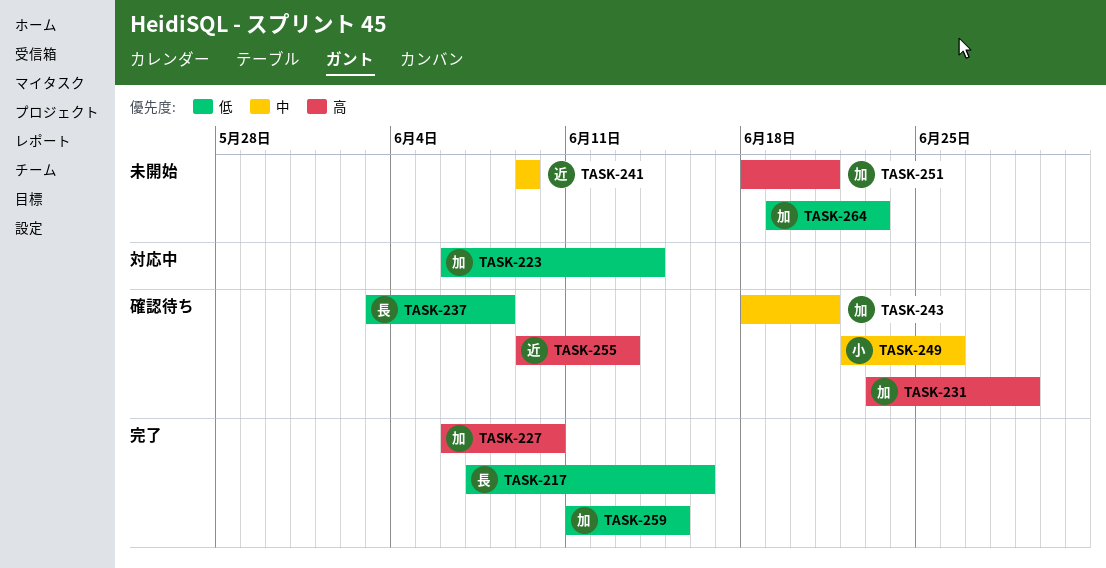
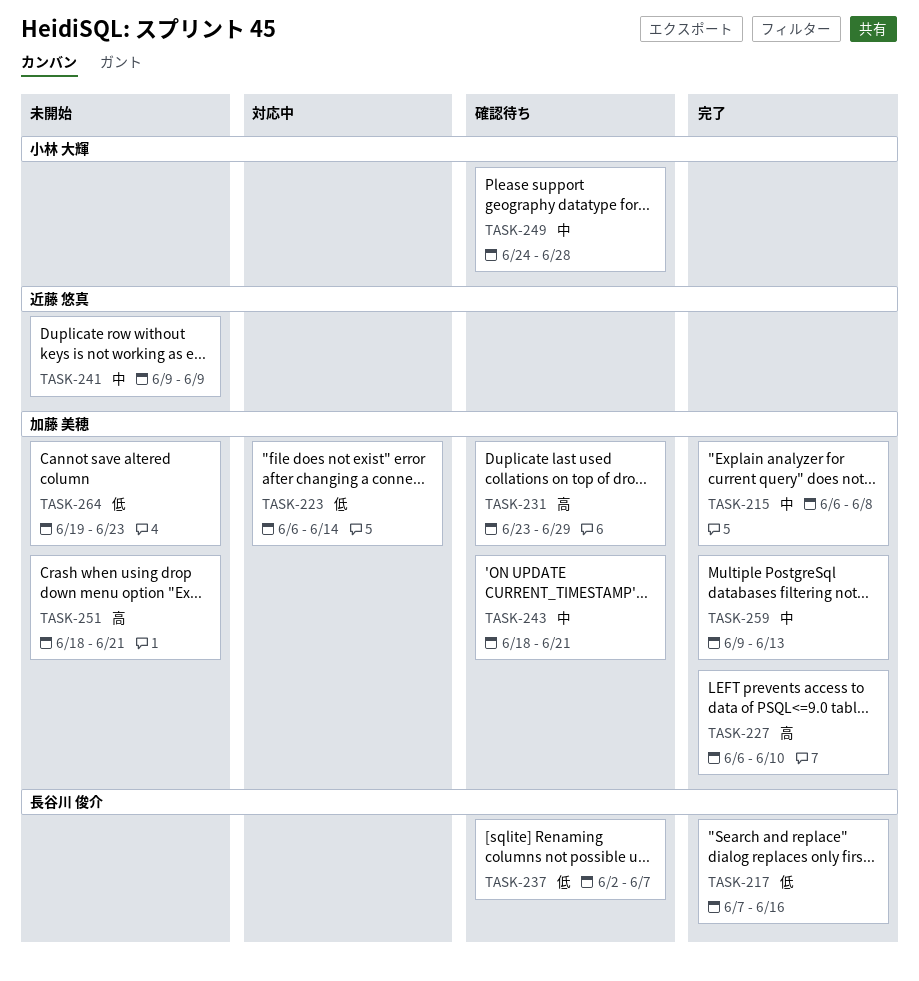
TASK-215: none -> present
TASK-237, start: Jun 3 -> Jun 2
TASK-237, due: Jun 8 -> Jun 7
TASK-249, start: Jun 22 -> Jun 24
TASK-249, due: Jun 26 -> Jun 28
TASK-255: present -> none
TASK-259, priority: 低 -> 中
TASK-259, start: Jun 11 -> Jun 9
TASK-259, due: Jun 15 -> Jun 13

